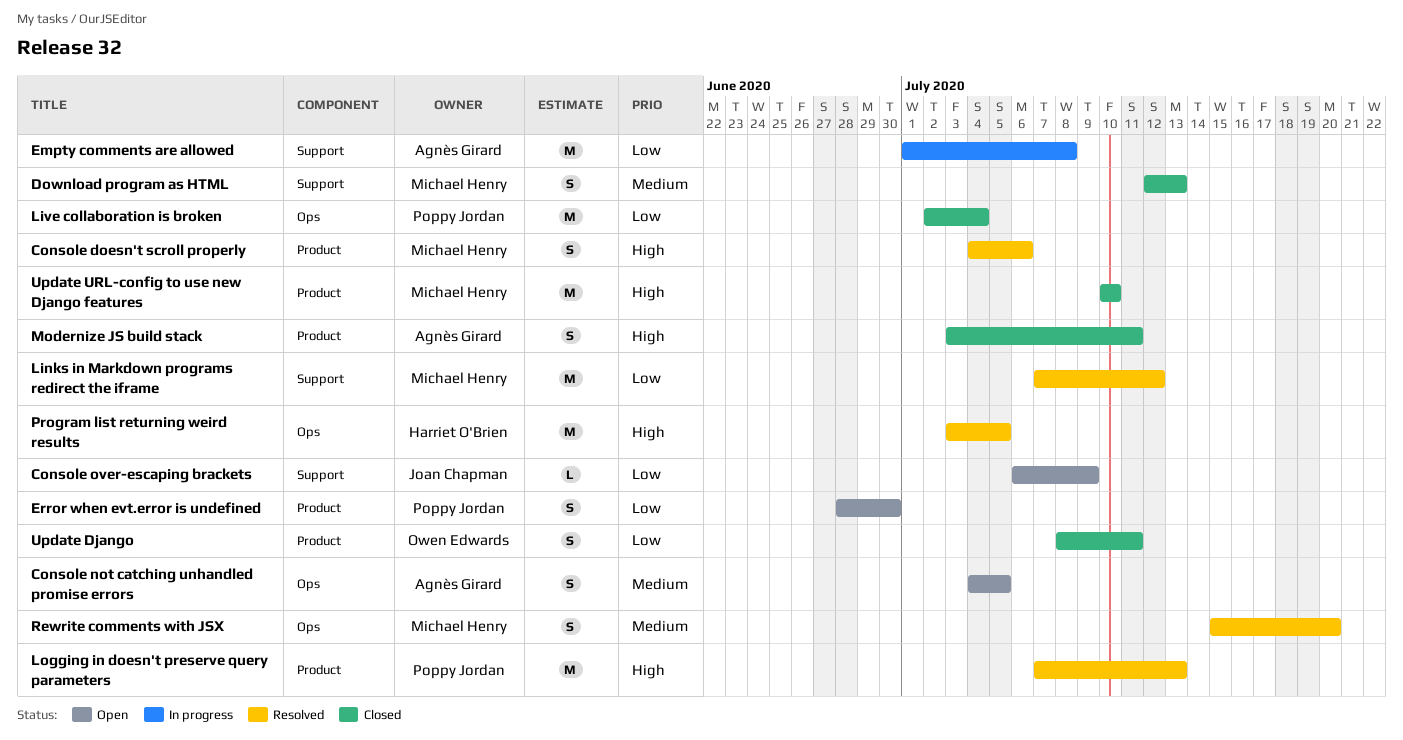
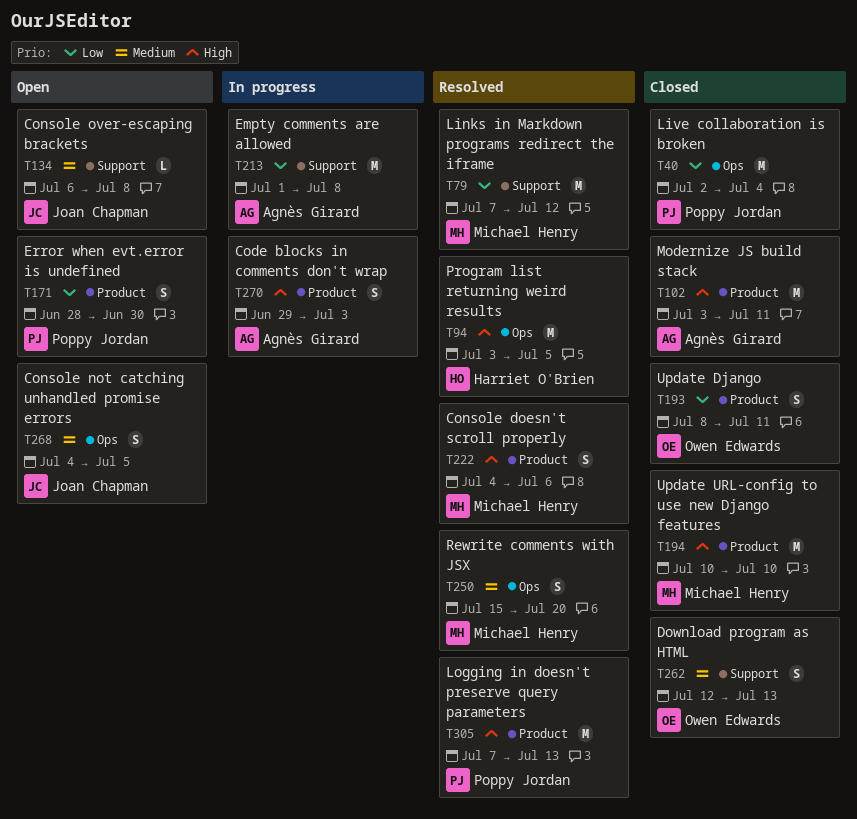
Code blocks in comments don't wrap: none -> present
Console not catching unhandled promise errors, owner: Agnès Girard -> Joan Chapman
Console over-escaping brackets, priority: Low -> Medium
Console over-escaping brackets, due: Jul 9 -> Jul 8
Download program as HTML, owner: Michael Henry -> Owen Edwards
Modernize JS build stack, estimate: S -> M

